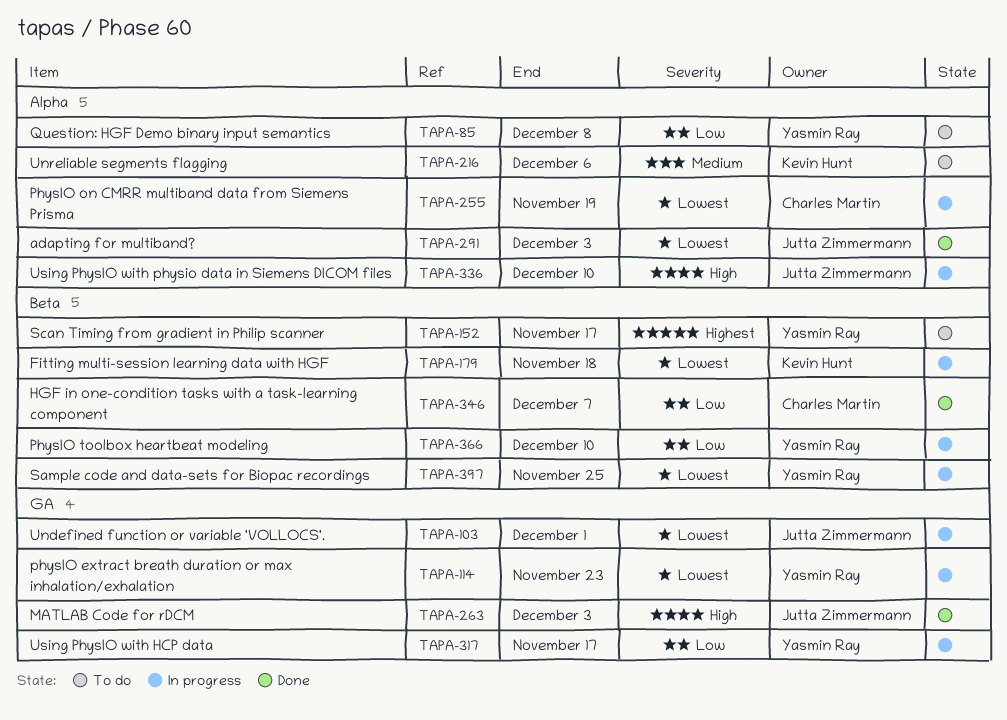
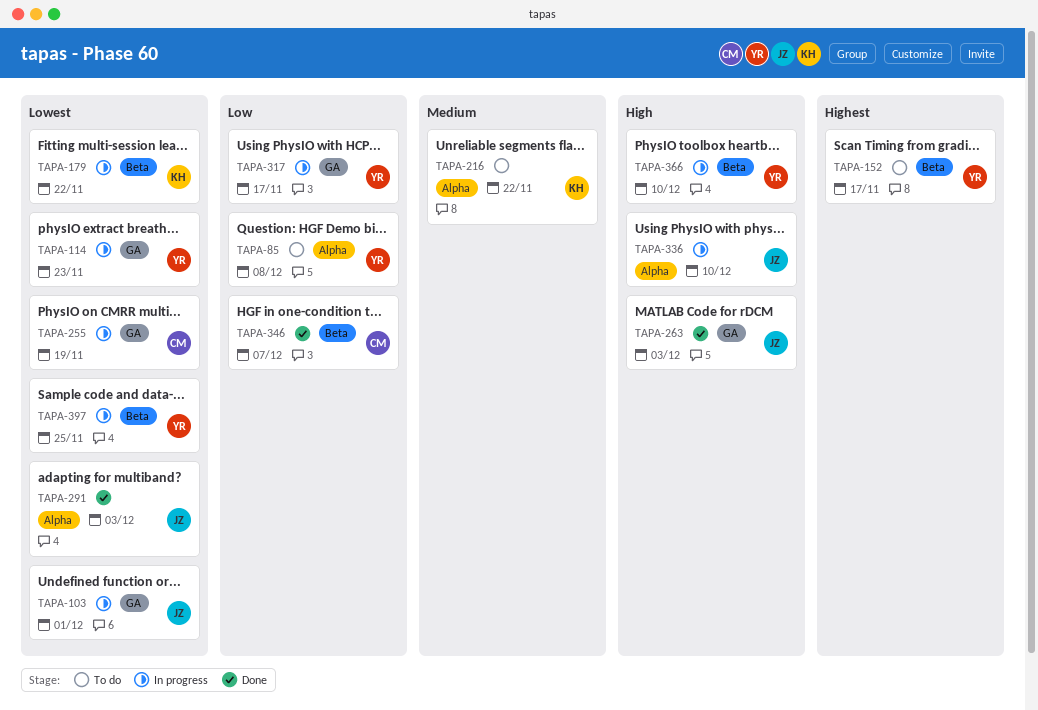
TAPA-179, due: Nov 18 -> Nov 22
TAPA-216, due: Dec 6 -> Nov 22
TAPA-255, label: Alpha -> GA
TAPA-366, priority: Low -> High

